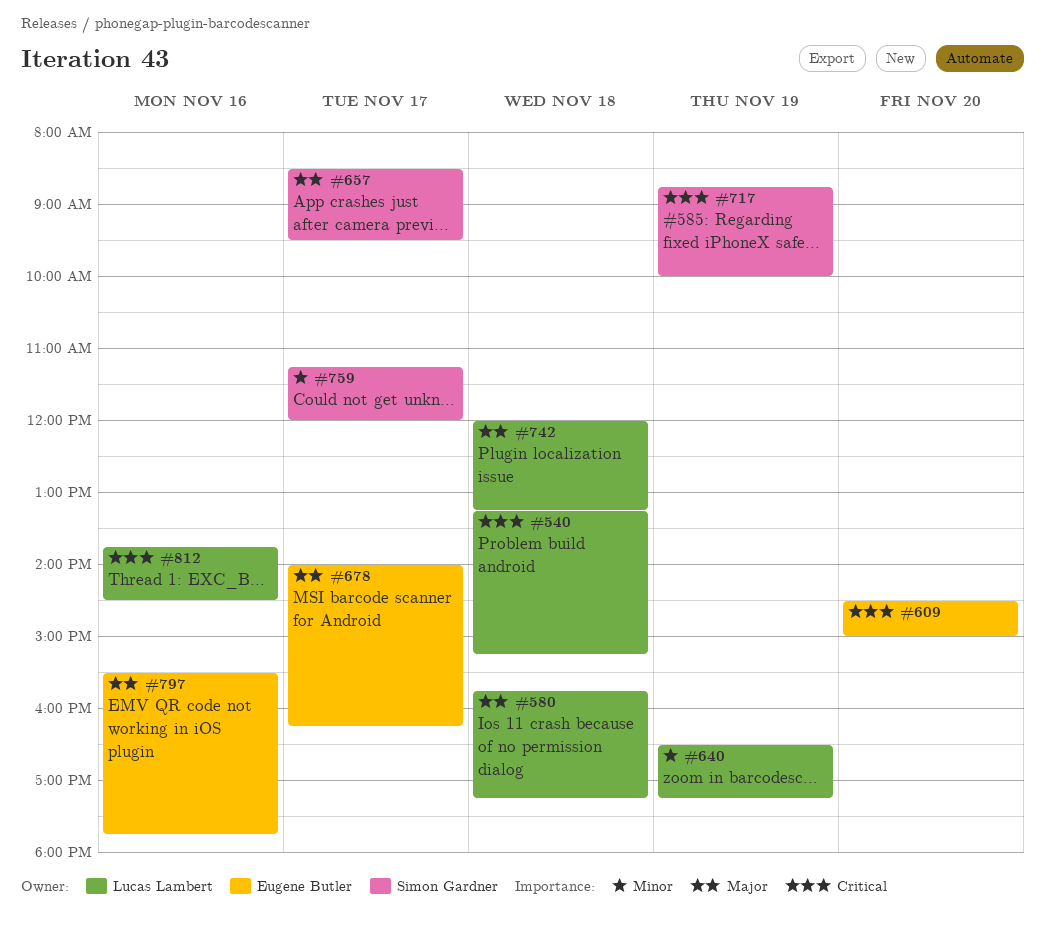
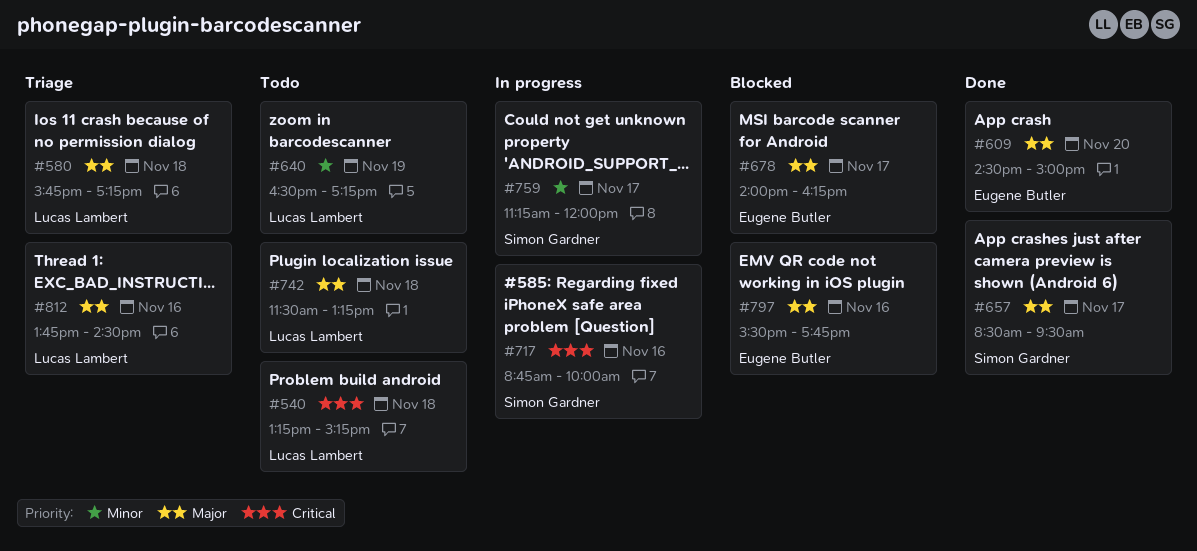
#609, priority: Critical -> Major
#717, day: Nov 19 -> Nov 16
#742, begins: 12:00 -> 11:30
#812, priority: Critical -> Major

